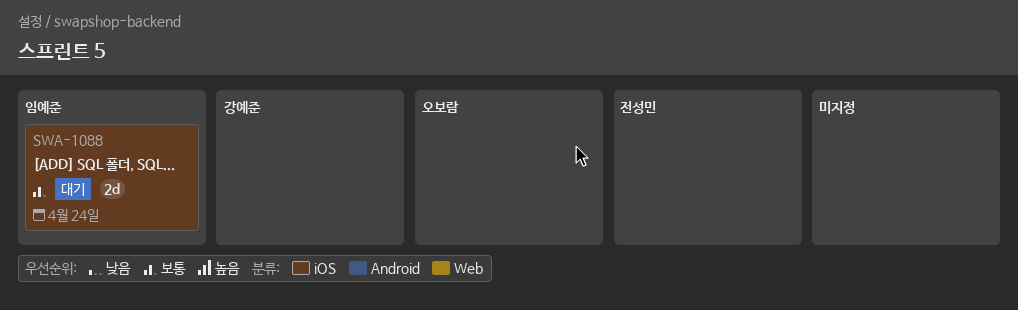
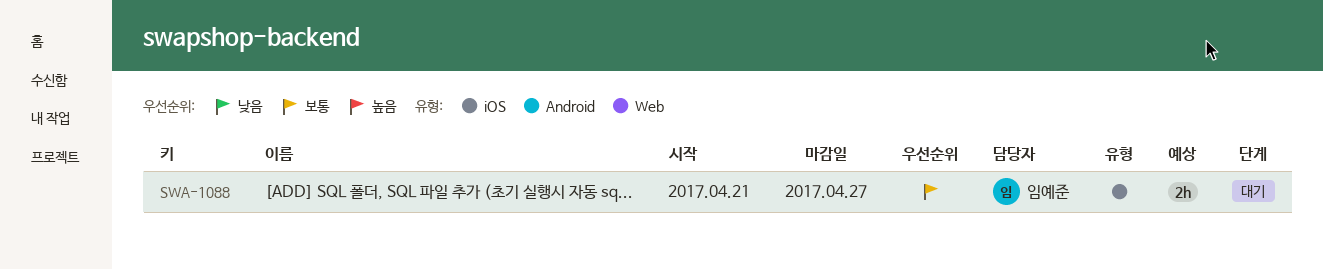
SWA-1088, estimate: 2d -> 2h
SWA-1088, due: Apr 24 -> Apr 27

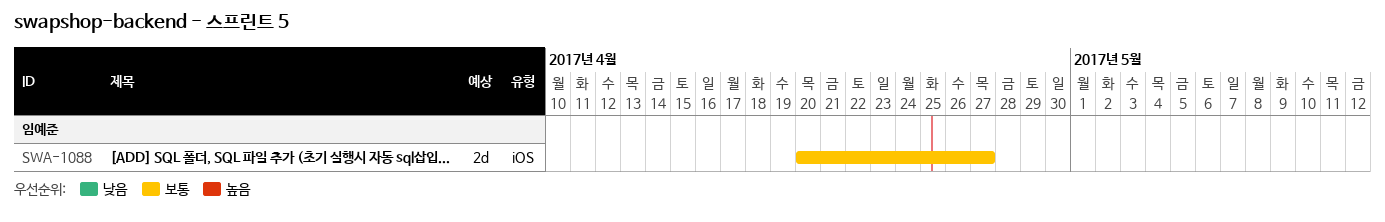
SWA-1088, estimate: 2h -> 2d
SWA-1088, start: Apr 21 -> Apr 20

